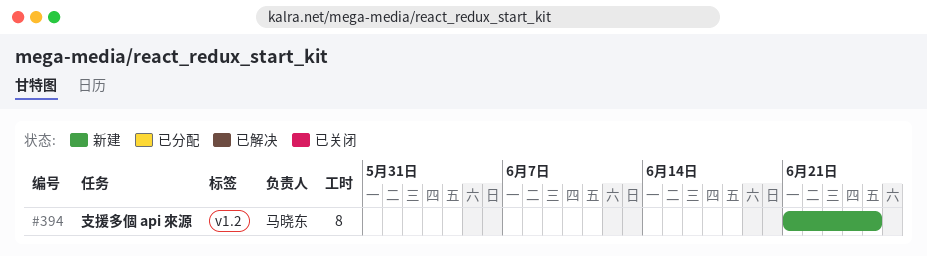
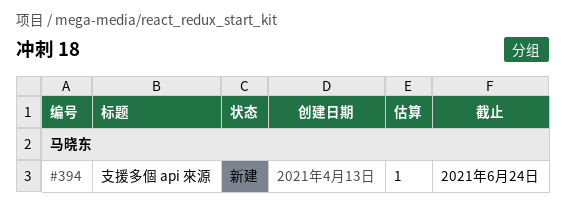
#394, estimate: 8 -> 1
#394, due: Jun 25 -> Jun 24

